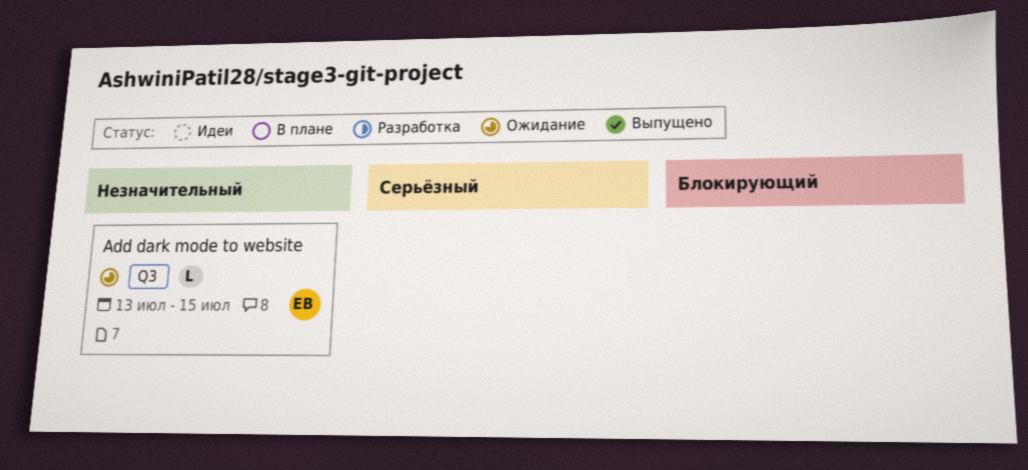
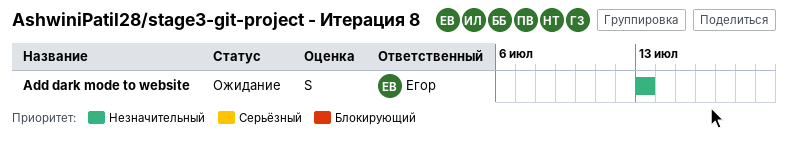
Add dark mode to website, estimate: L -> S
Add dark mode to website, due: Jul 15 -> Jul 13

